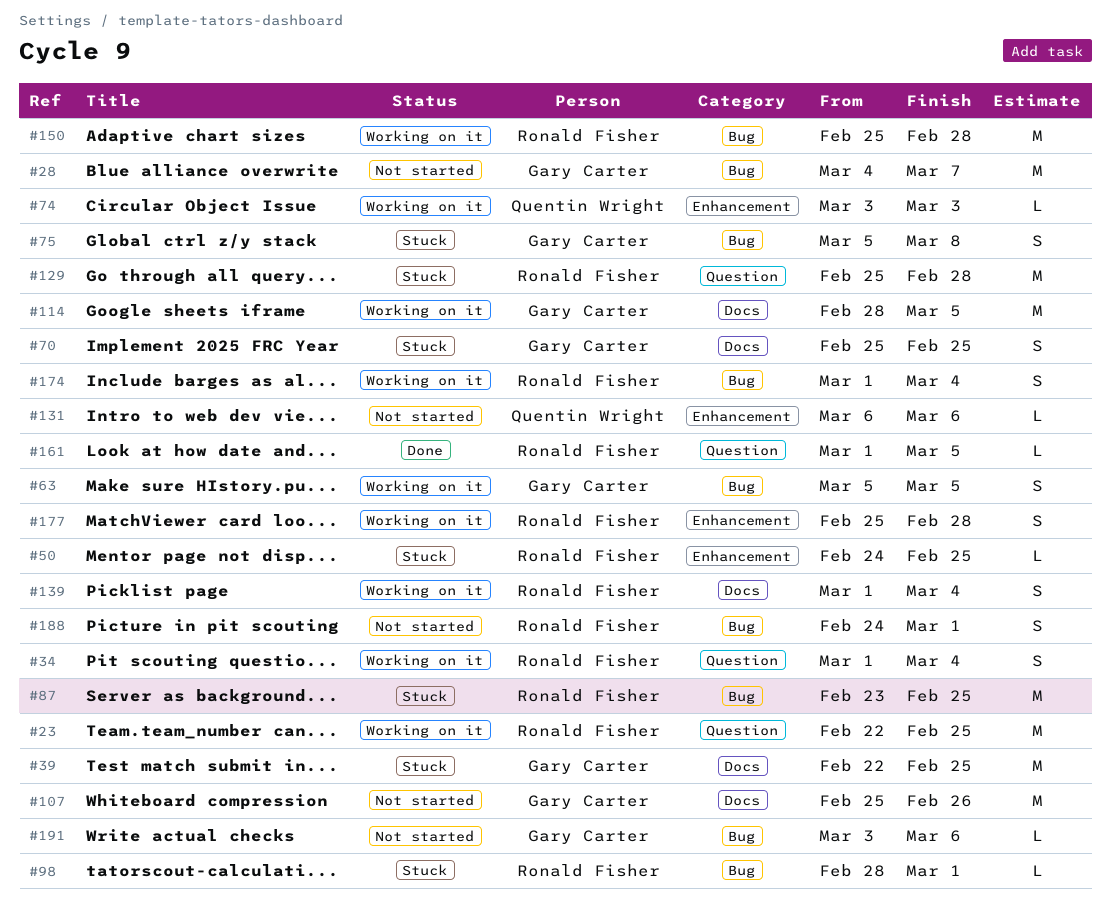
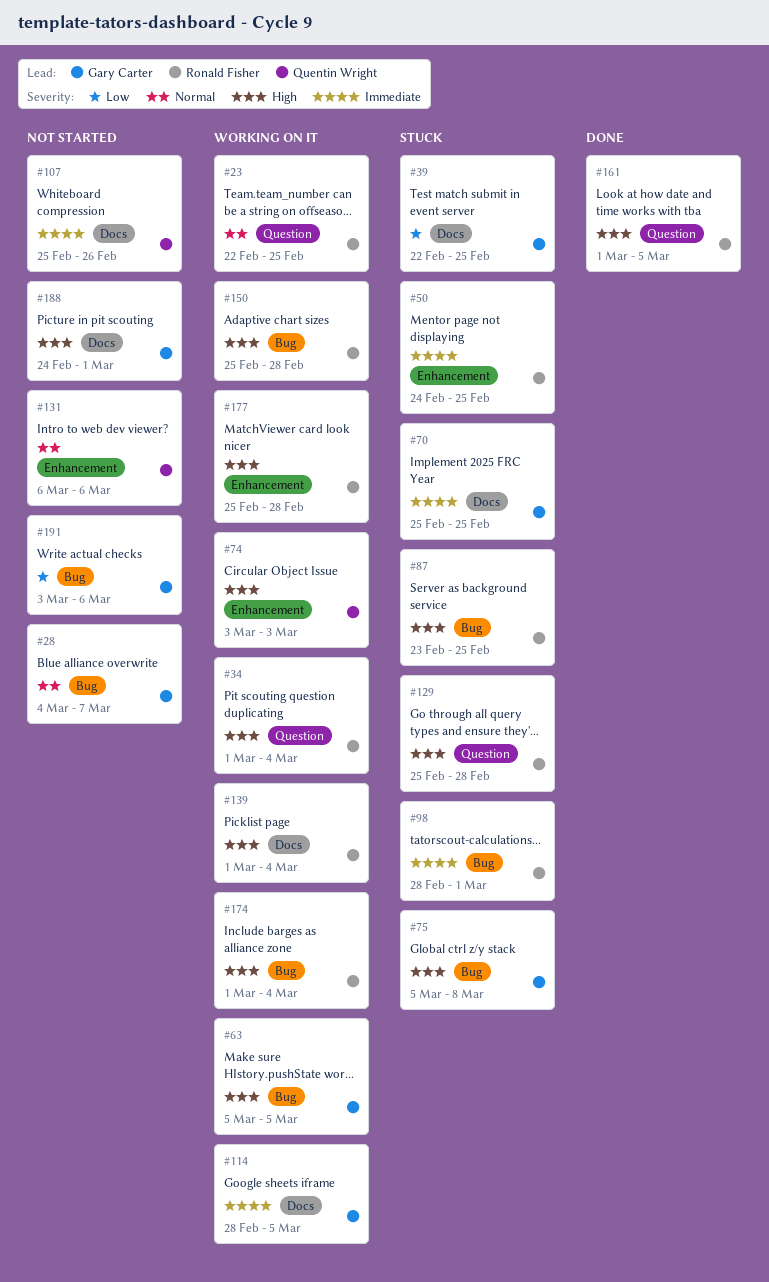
#107, owner: Gary Carter -> Quentin Wright
#188, owner: Ronald Fisher -> Gary Carter
#188, label: Bug -> Docs

